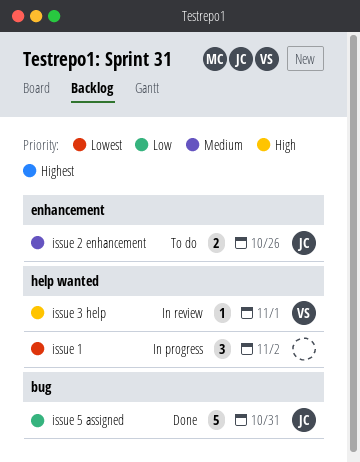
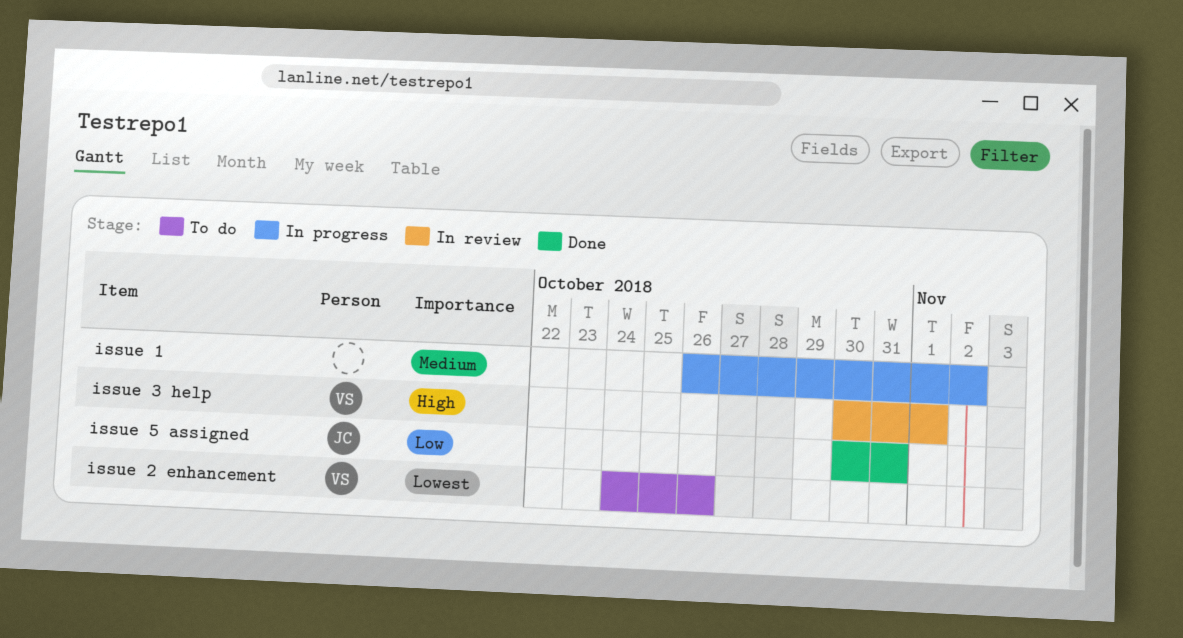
issue 1, priority: Lowest -> Medium
issue 2 enhancement, owner: JC -> VS
issue 2 enhancement, priority: Medium -> Lowest

